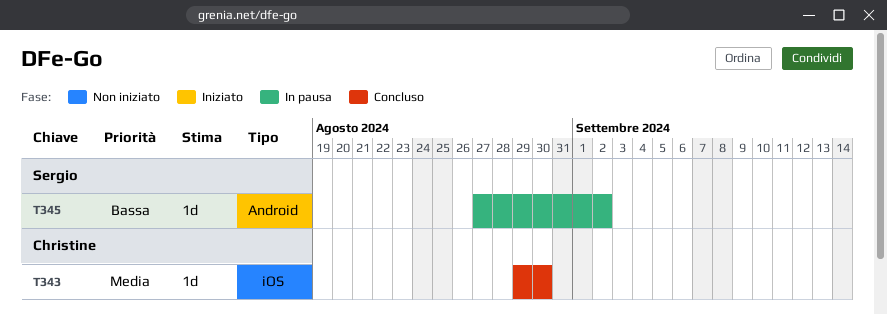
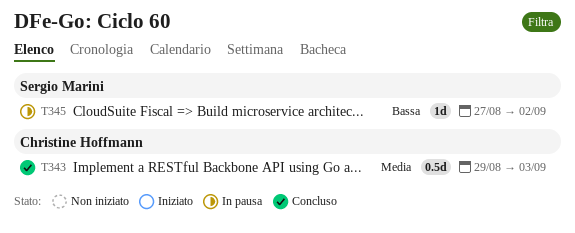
T343, estimate: 1d -> 0.5d
T343, due: Aug 30 -> Sep 3

